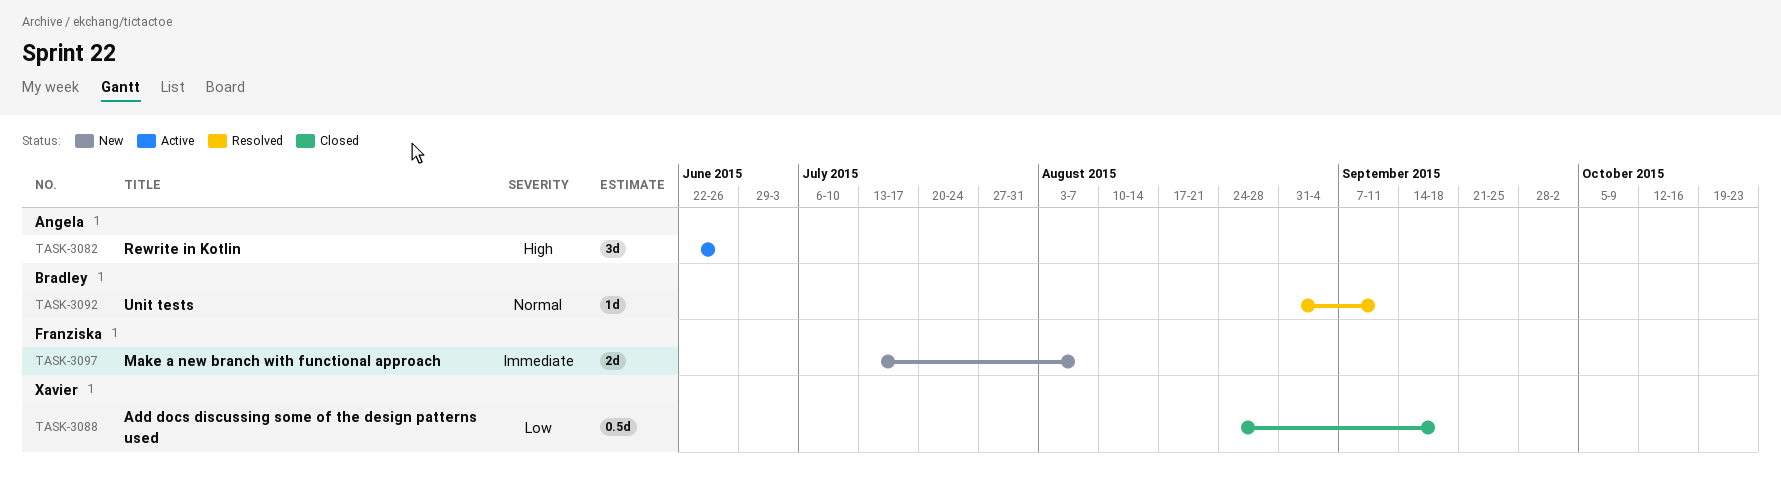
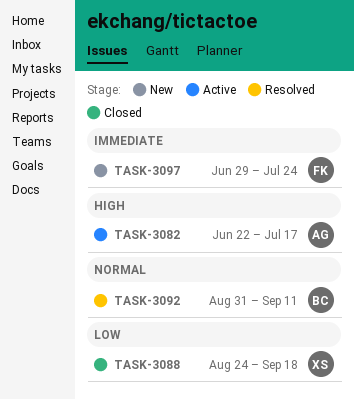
TASK-3082, due: Jun 26 -> Jul 17
TASK-3097, start: Jul 13 -> Jun 29
TASK-3097, due: Aug 7 -> Jul 24

